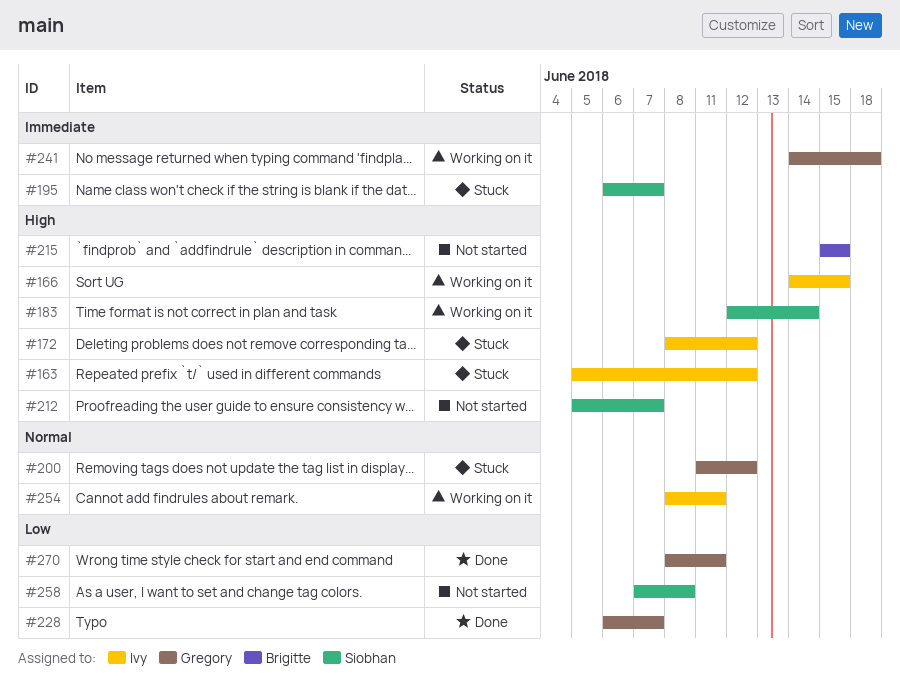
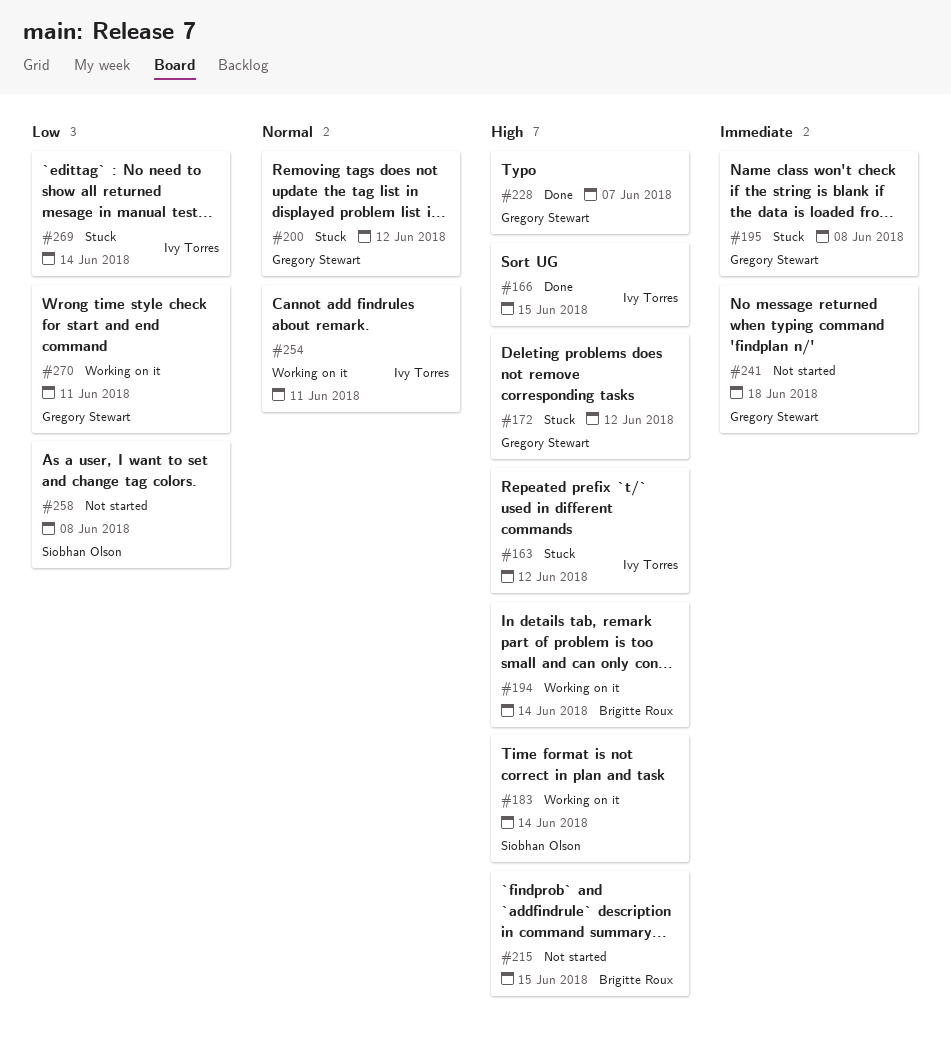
#166, status: Working on it -> Done
#172, owner: Ivy Torres -> Gregory Stewart
#194: none -> present
#195, owner: Siobhan Olson -> Gregory Stewart
#195, due: Jun 7 -> Jun 8
#212: present -> none
#228, priority: Low -> High
#241, status: Working on it -> Not started
#269: none -> present
#270, status: Done -> Working on it

